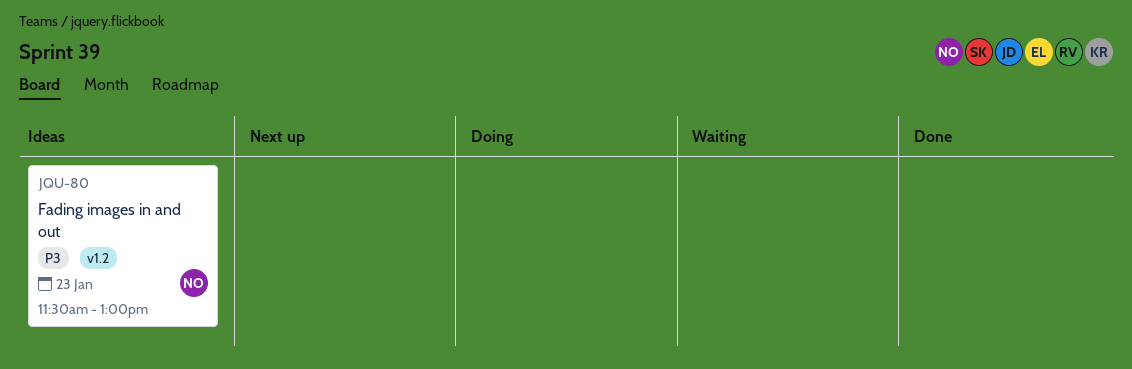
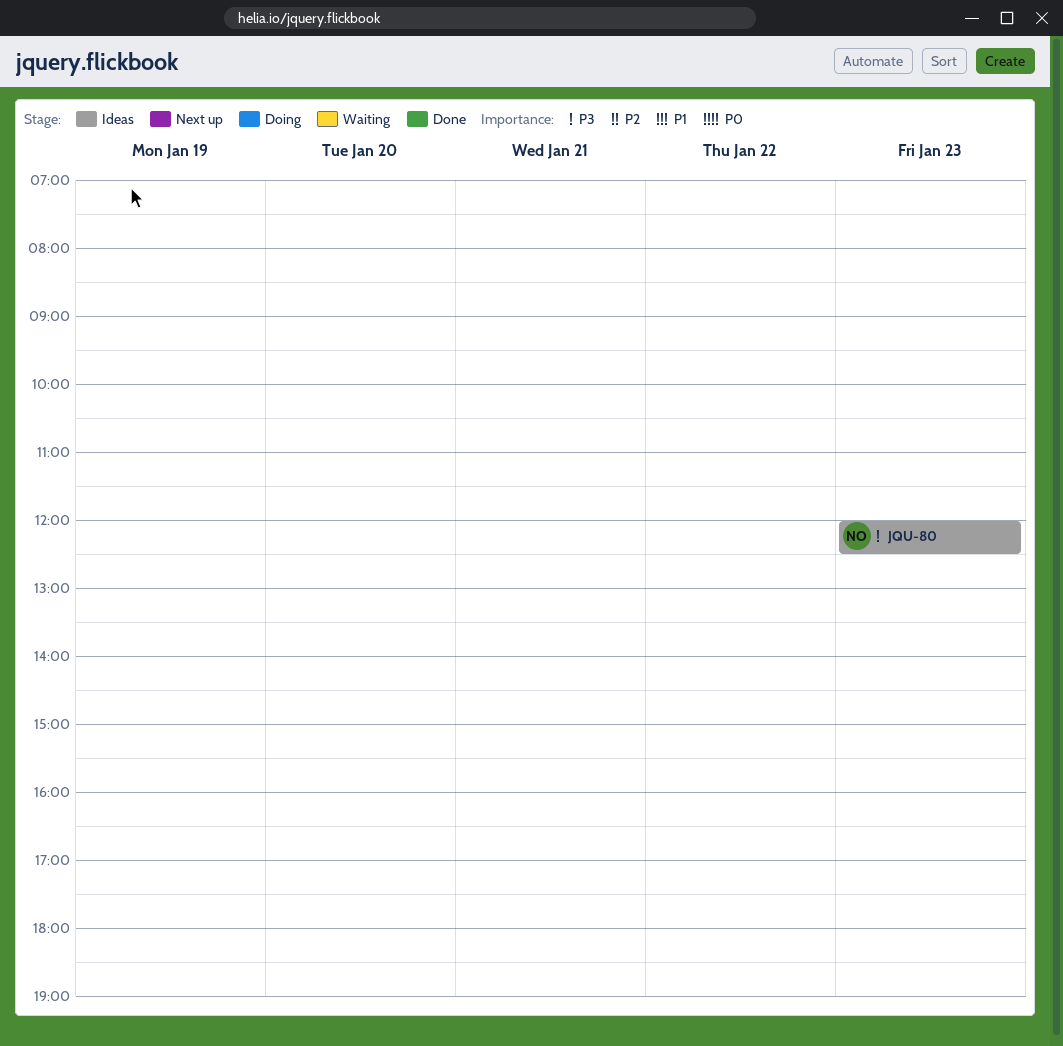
JQU-80, begins: 11:30 -> 12:00
JQU-80, ends: 13:00 -> 12:30

